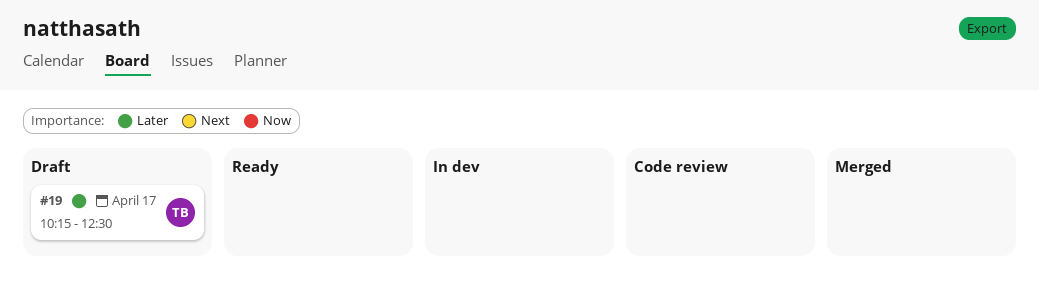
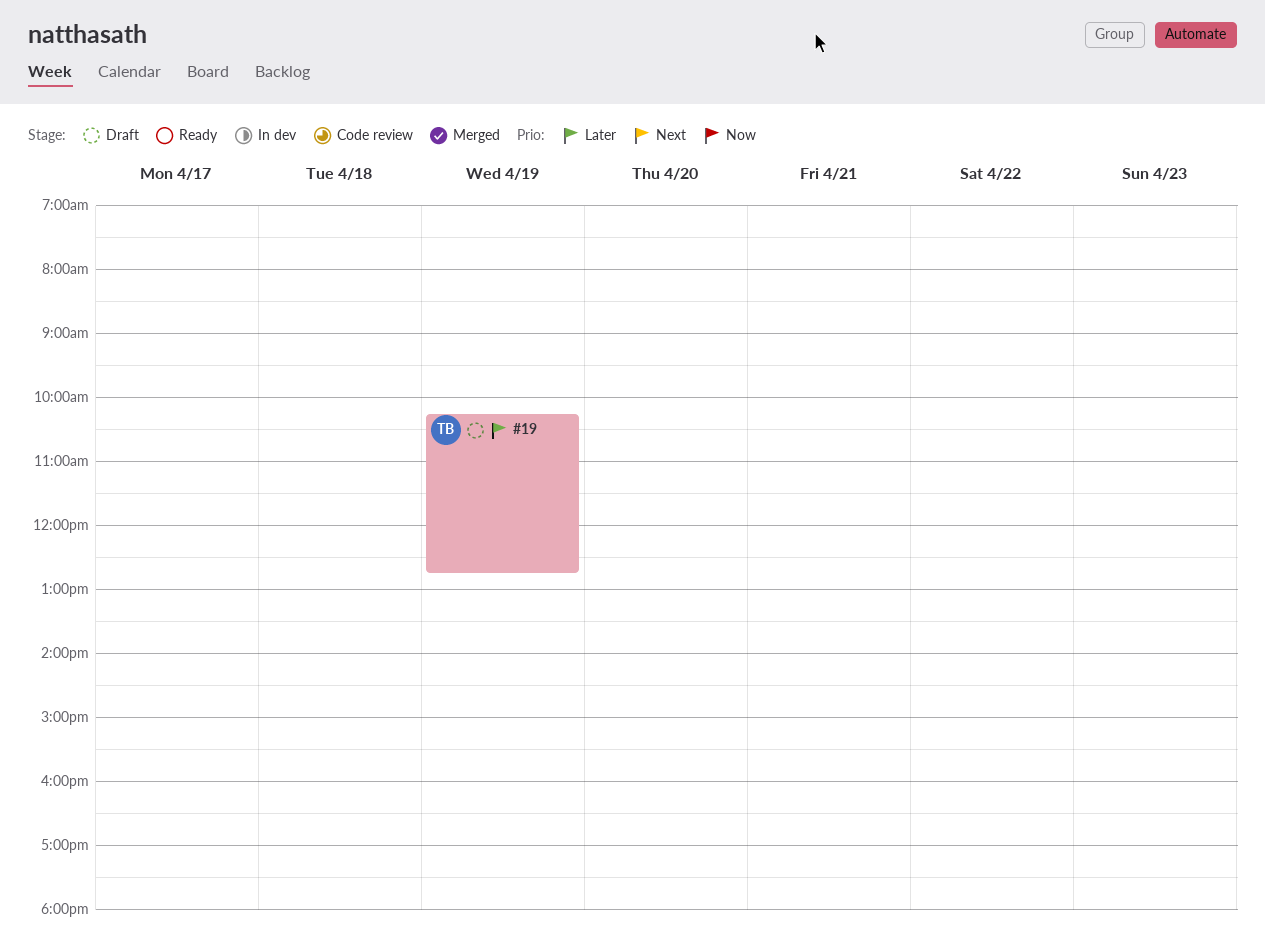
#19, day: Apr 17 -> Apr 19
#19, ends: 12:30 -> 12:45

